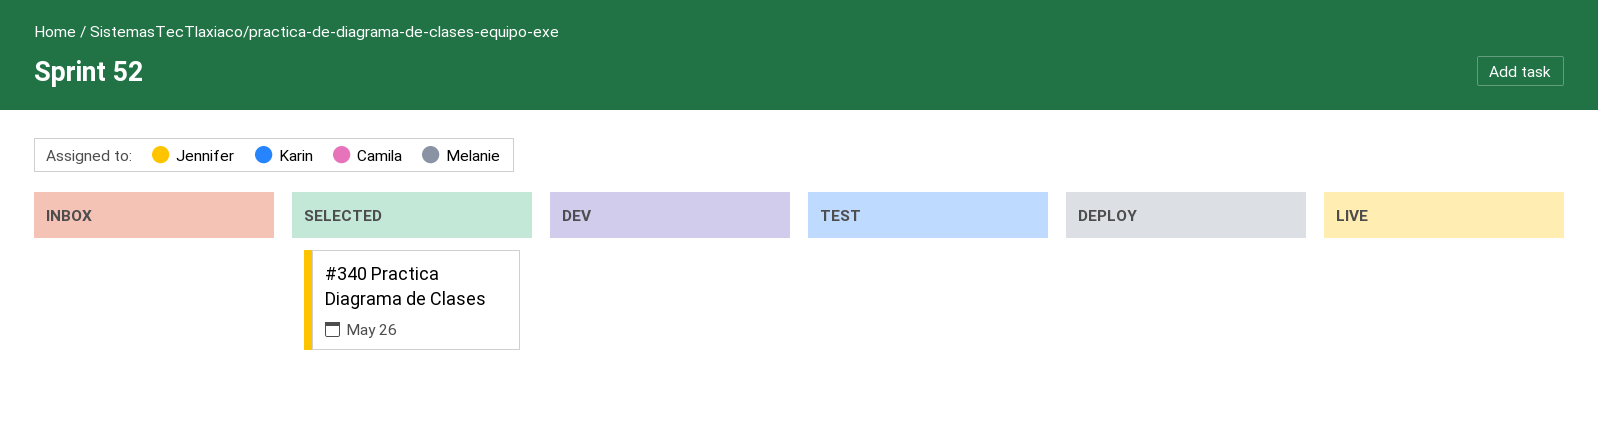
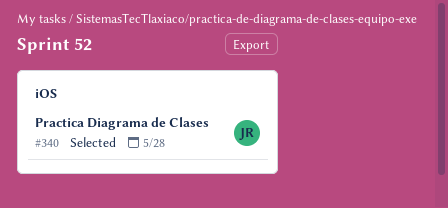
#340, due: May 26 -> May 28

